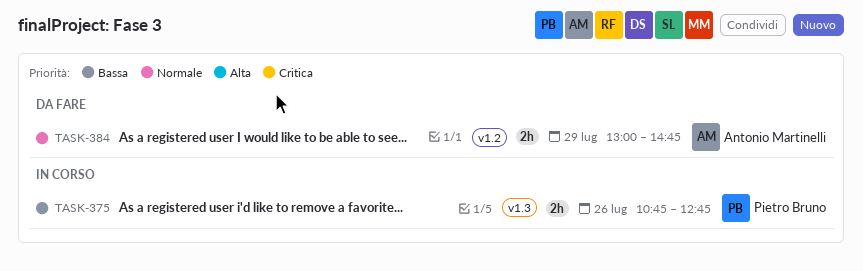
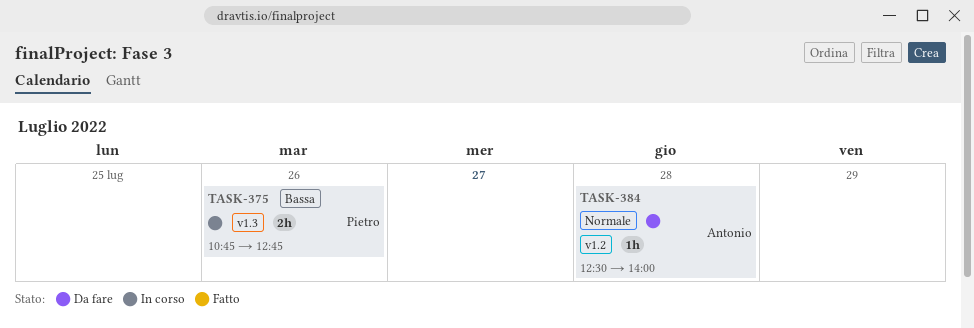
TASK-384, estimate: 2h -> 1h
TASK-384, day: Jul 29 -> Jul 28
TASK-384, begins: 13:00 -> 12:30
TASK-384, ends: 14:45 -> 14:00

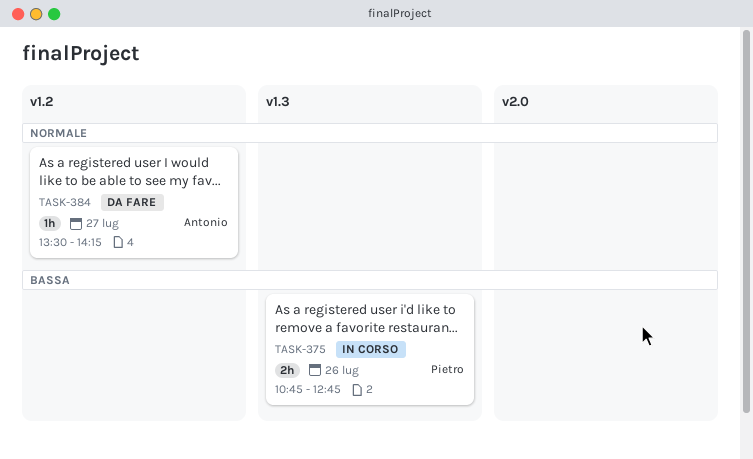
TASK-384, day: Jul 28 -> Jul 27
TASK-384, begins: 12:30 -> 13:30
TASK-384, ends: 14:00 -> 14:15

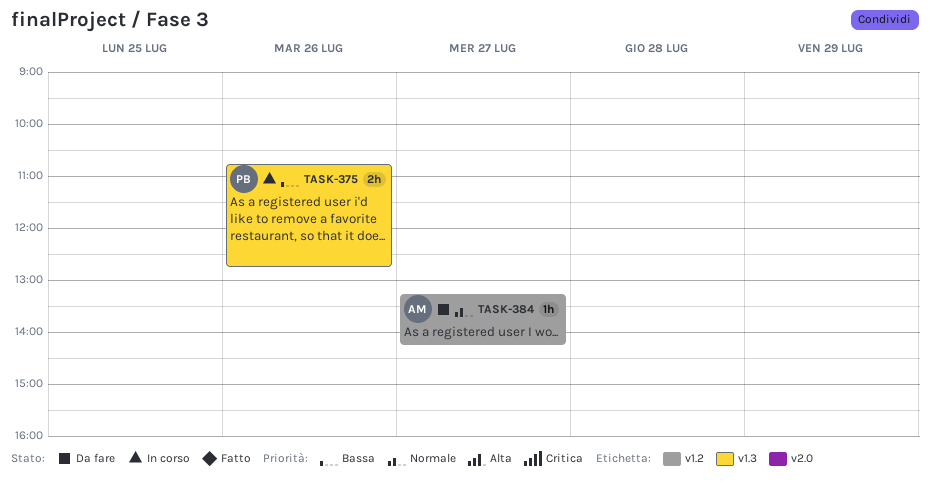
TASK-384, begins: 13:30 -> 13:15

